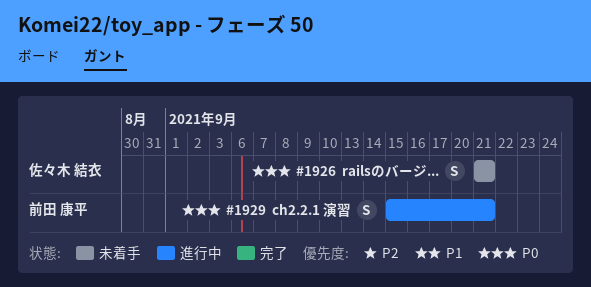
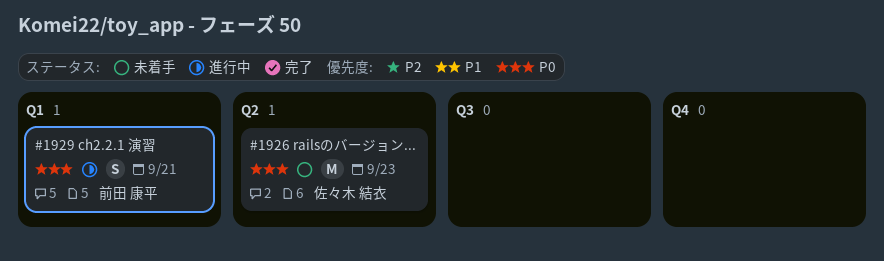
#1926, estimate: S -> M
#1926, due: Sep 21 -> Sep 23

